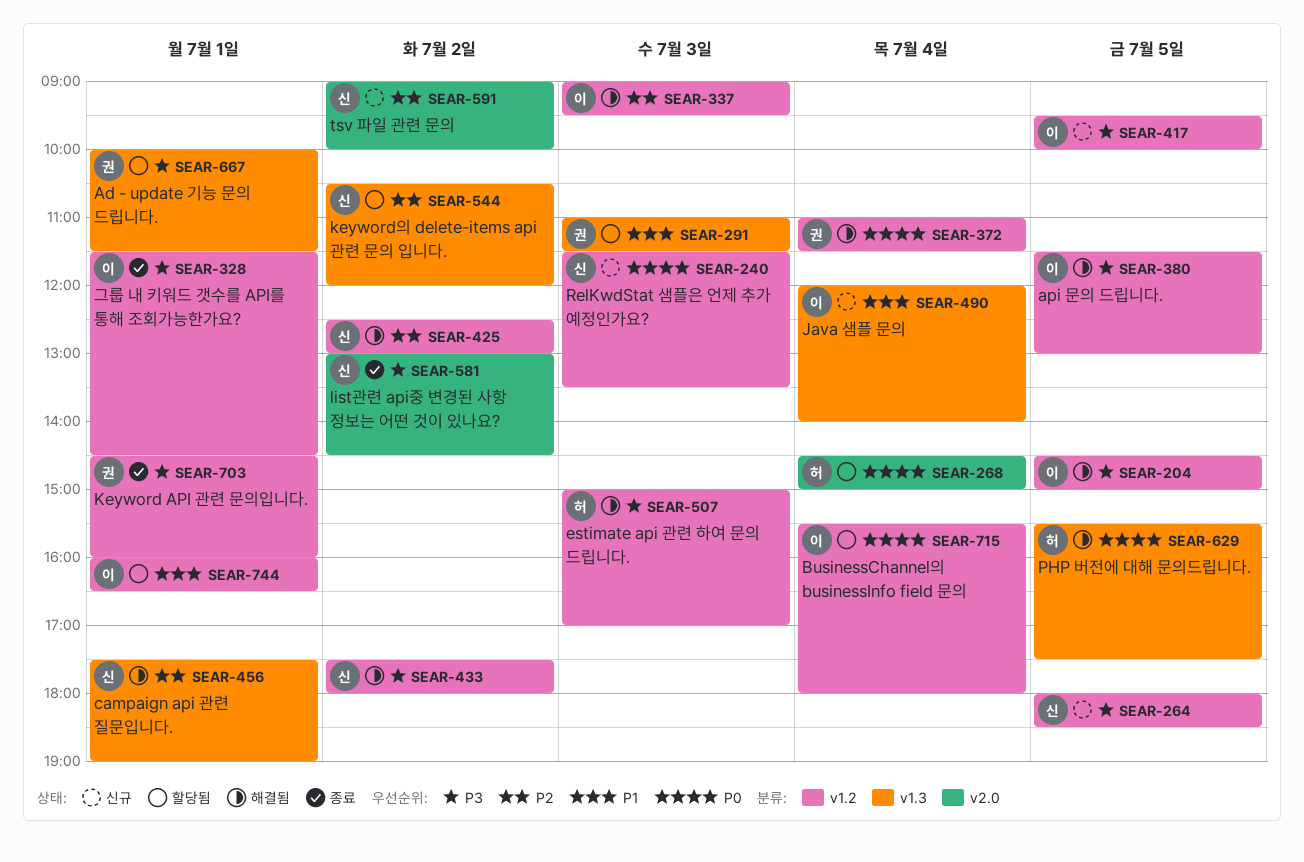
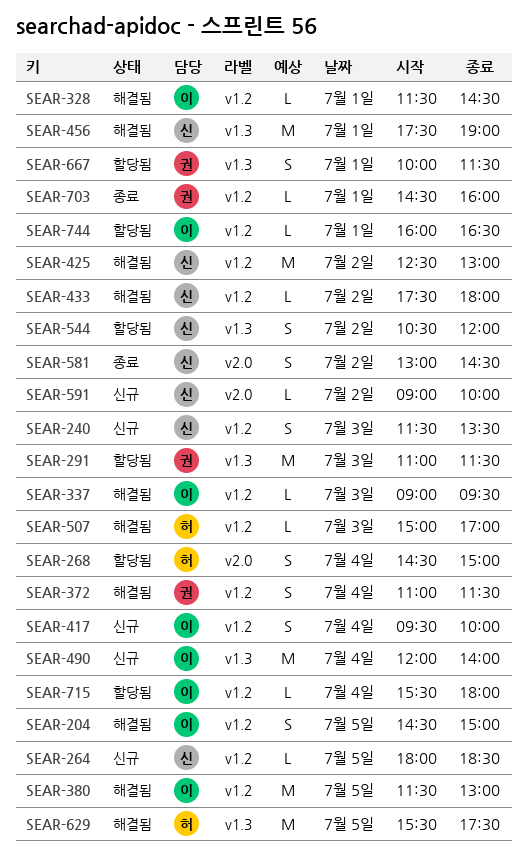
SEAR-328, status: 종료 -> 해결됨
SEAR-417, day: Jul 5 -> Jul 4

